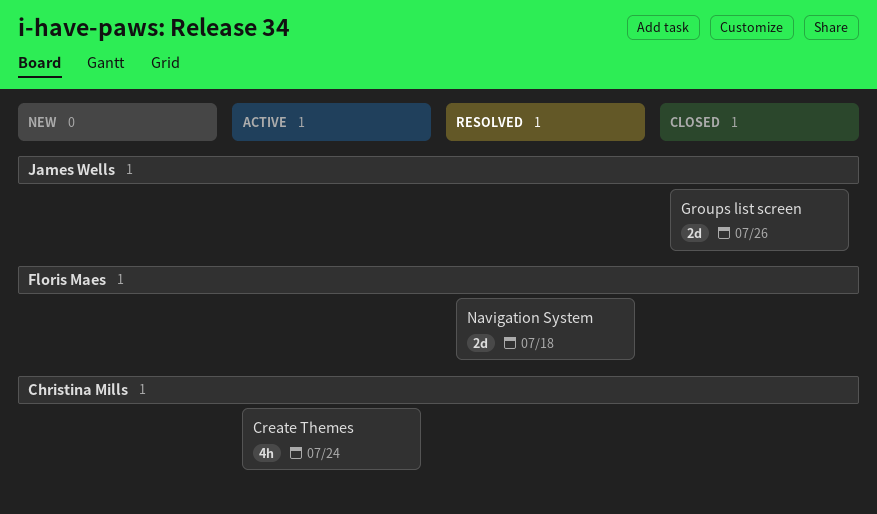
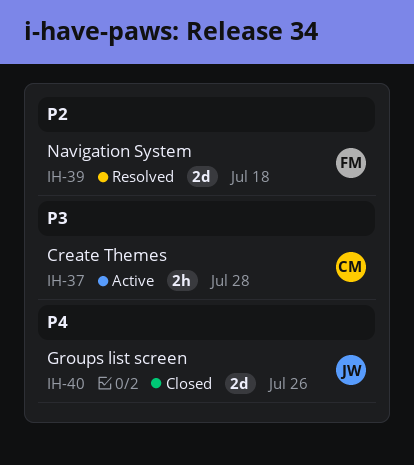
Create Themes, estimate: 4h -> 2h
Create Themes, due: Jul 24 -> Jul 28

